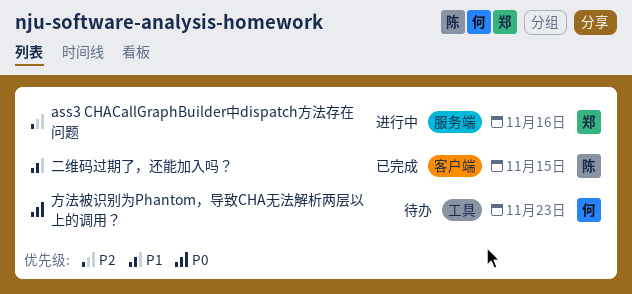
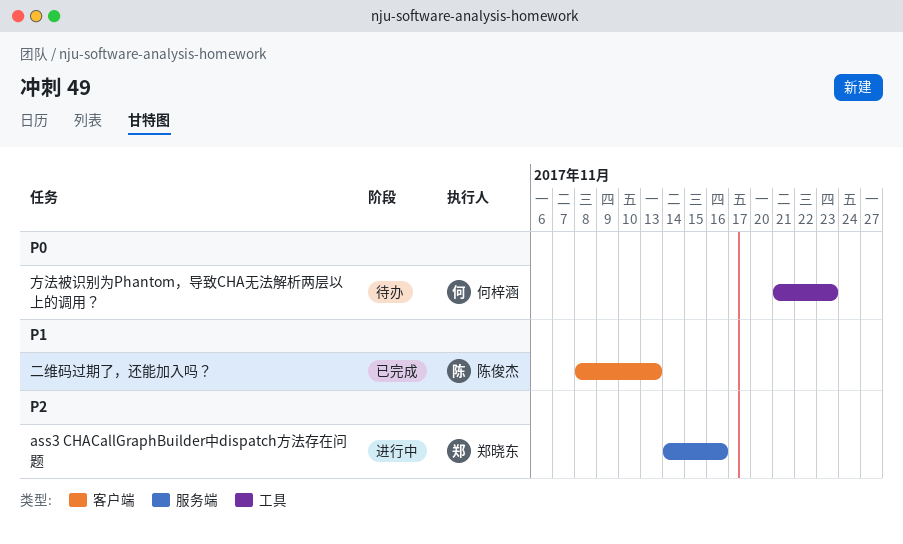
二维码过期了，还能加入吗？, due: Nov 15 -> Nov 13

